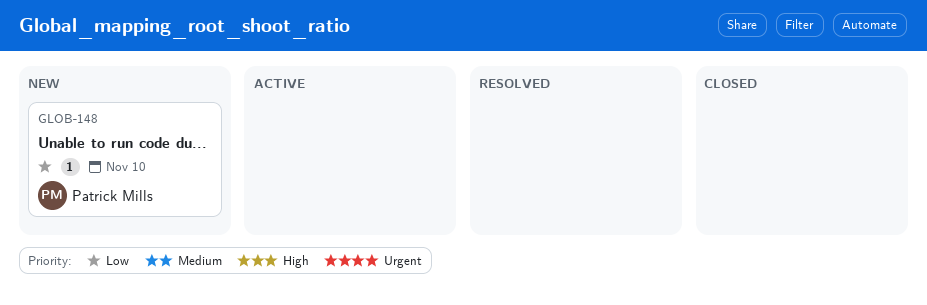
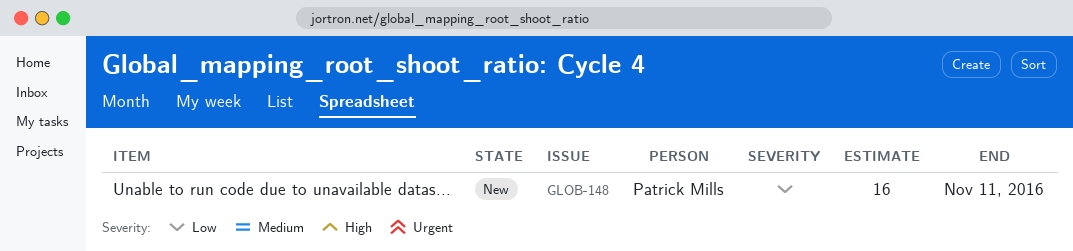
GLOB-148, estimate: 1 -> 16
GLOB-148, due: Nov 10 -> Nov 11

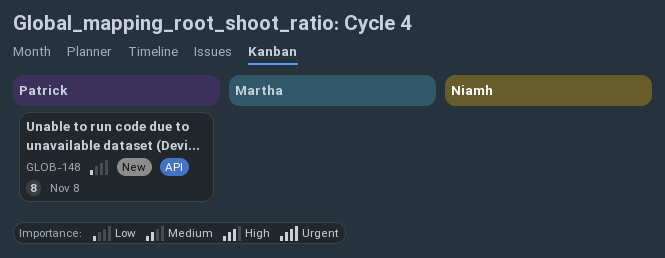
GLOB-148, estimate: 16 -> 8
GLOB-148, due: Nov 11 -> Nov 8

